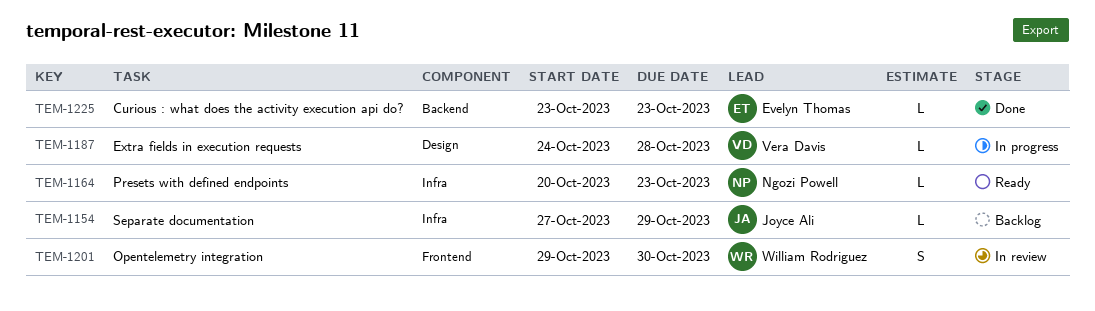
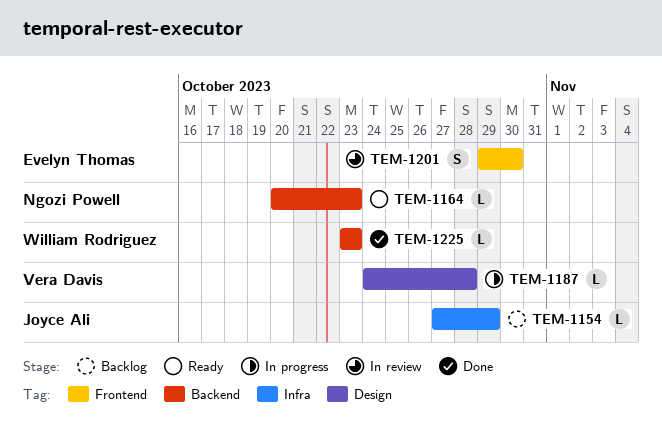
TEM-1164, label: Infra -> Backend
TEM-1201, owner: William Rodriguez -> Evelyn Thomas
TEM-1225, owner: Evelyn Thomas -> William Rodriguez

